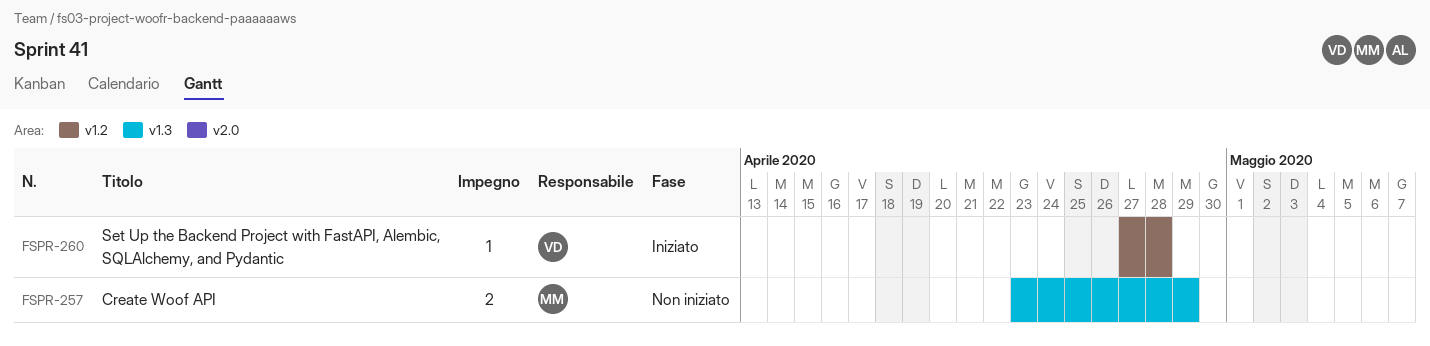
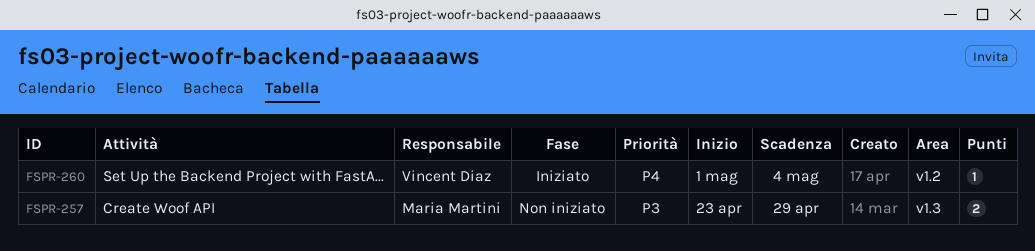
FSPR-260, start: Apr 27 -> May 1
FSPR-260, due: Apr 28 -> May 4

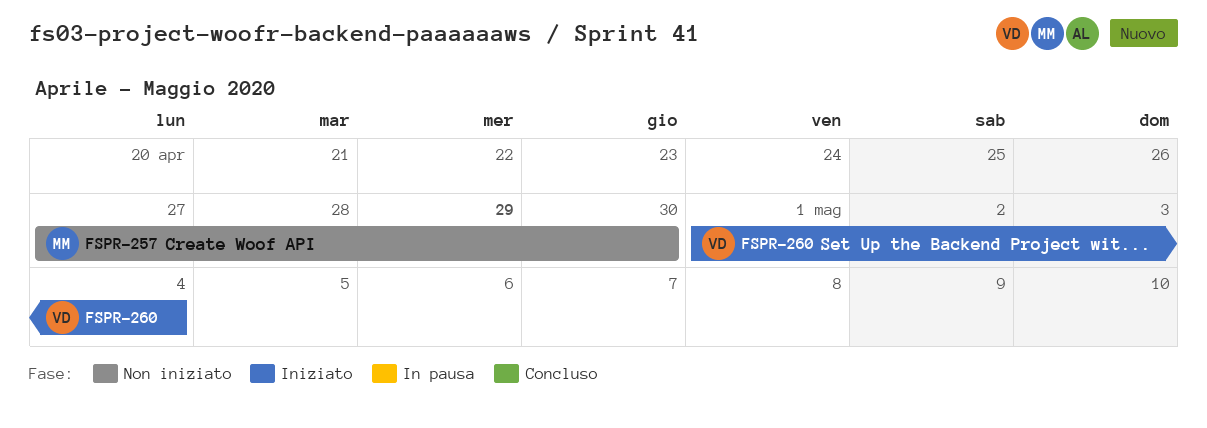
FSPR-257, start: Apr 23 -> Apr 27
FSPR-257, due: Apr 29 -> Apr 30

